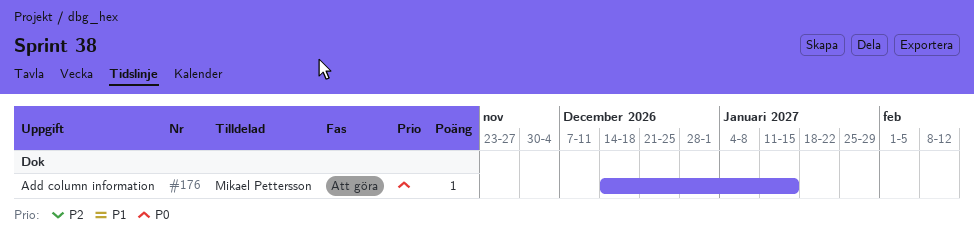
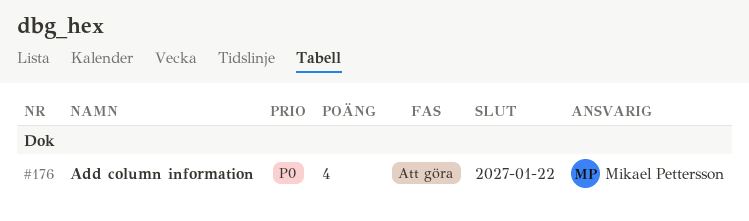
#176, estimate: 1 -> 4
#176, due: Jan 15 -> Jan 22

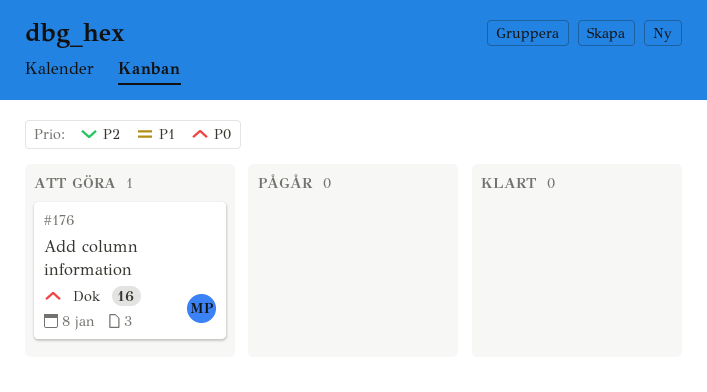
#176, estimate: 4 -> 16
#176, due: Jan 22 -> Jan 8

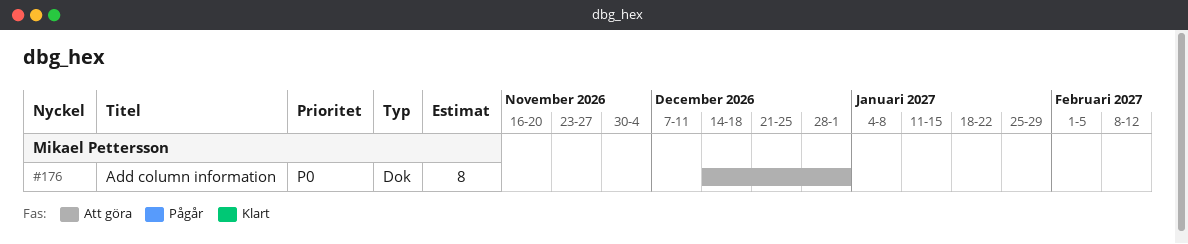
#176, estimate: 16 -> 8
#176, due: Jan 8 -> Jan 1

